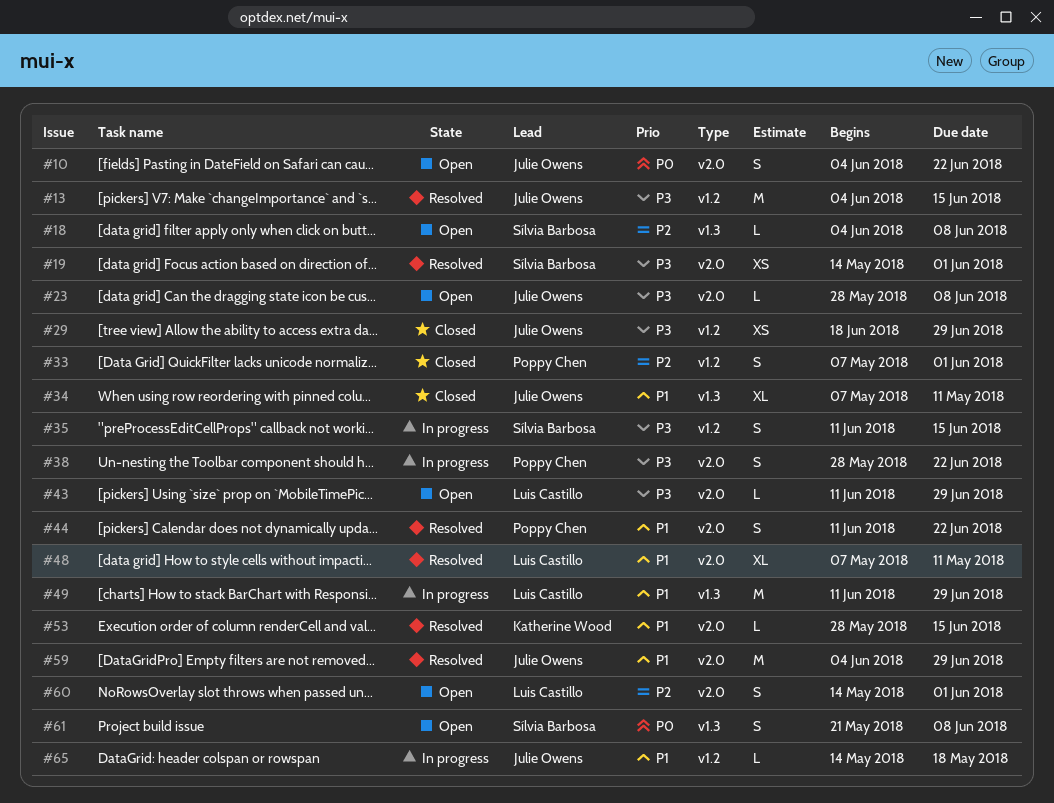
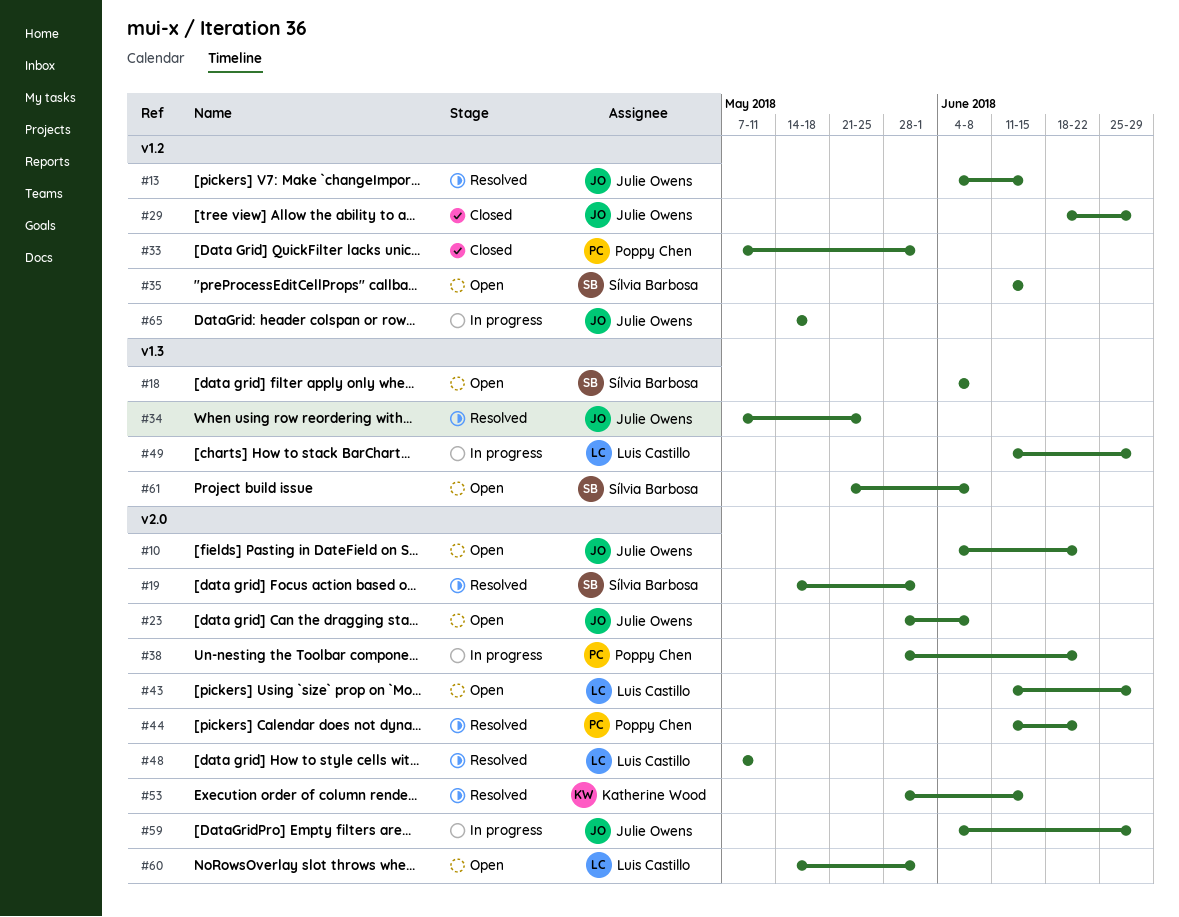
#34, status: Closed -> Resolved
#34, due: May 11 -> May 25
#35, status: In progress -> Open
#59, status: Resolved -> In progress

